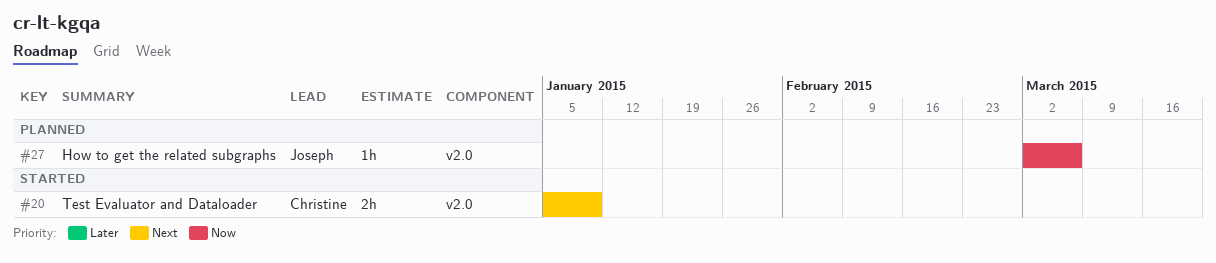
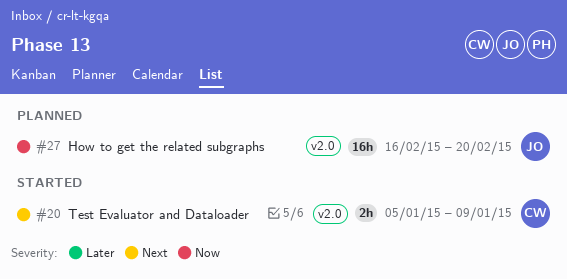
#27, estimate: 1h -> 16h
#27, start: Mar 2 -> Feb 16
#27, due: Mar 6 -> Feb 20

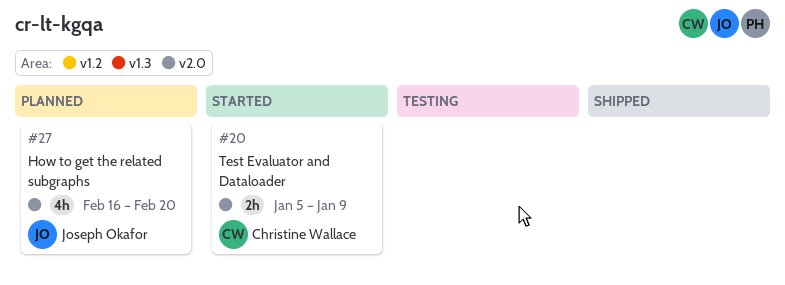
#27, estimate: 16h -> 4h

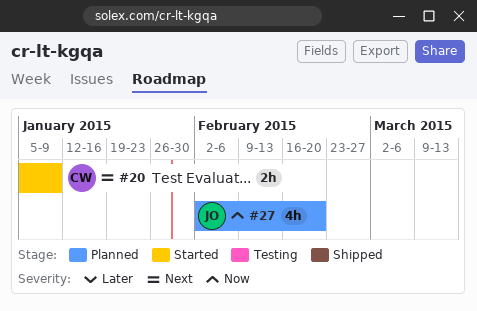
#27, start: Feb 16 -> Feb 2

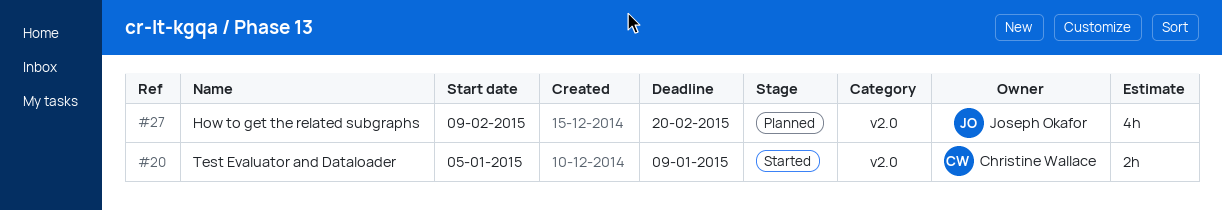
#27, start: Feb 2 -> Feb 9

